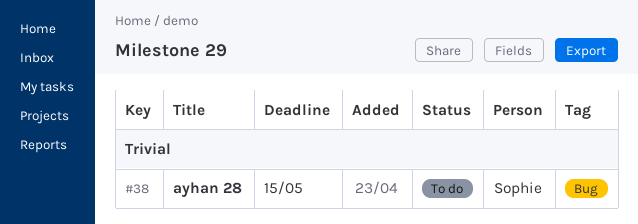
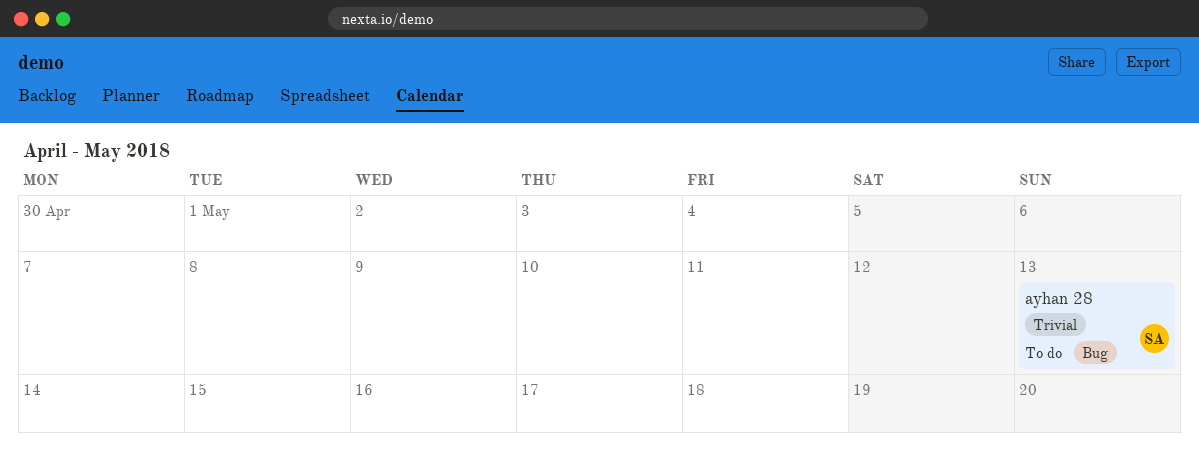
ayhan 28, due: May 15 -> May 13

